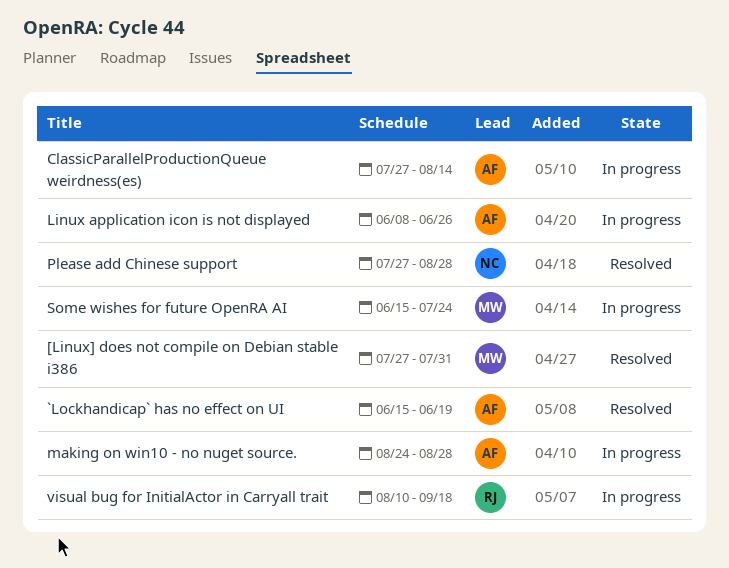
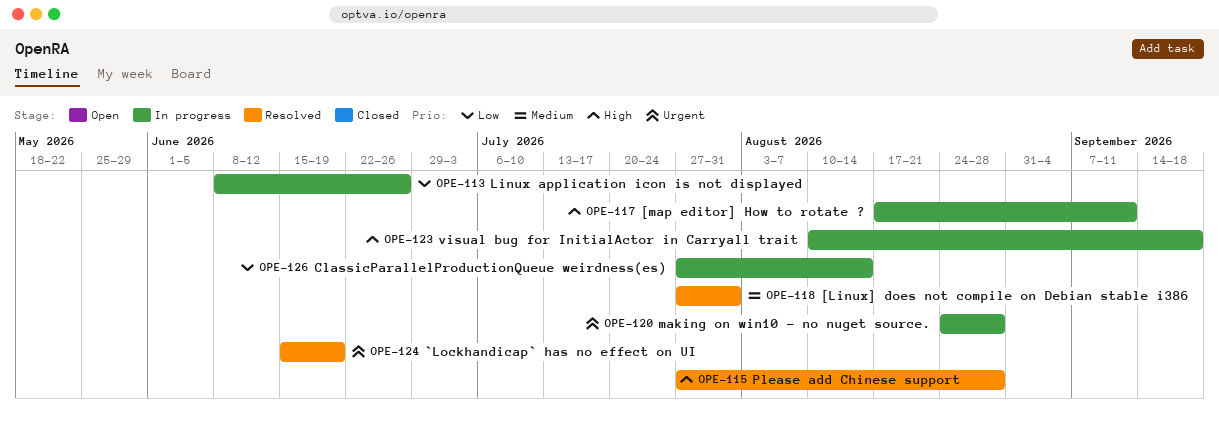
[map editor] How to rotate ?: none -> present
Some wishes for future OpenRA AI: present -> none

